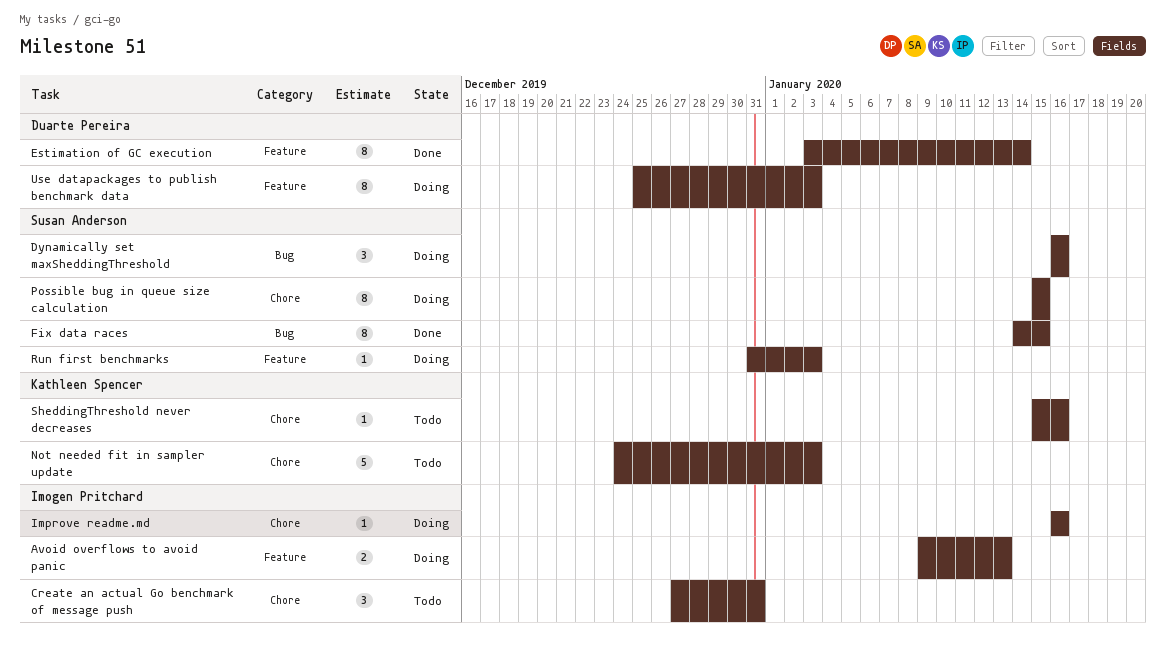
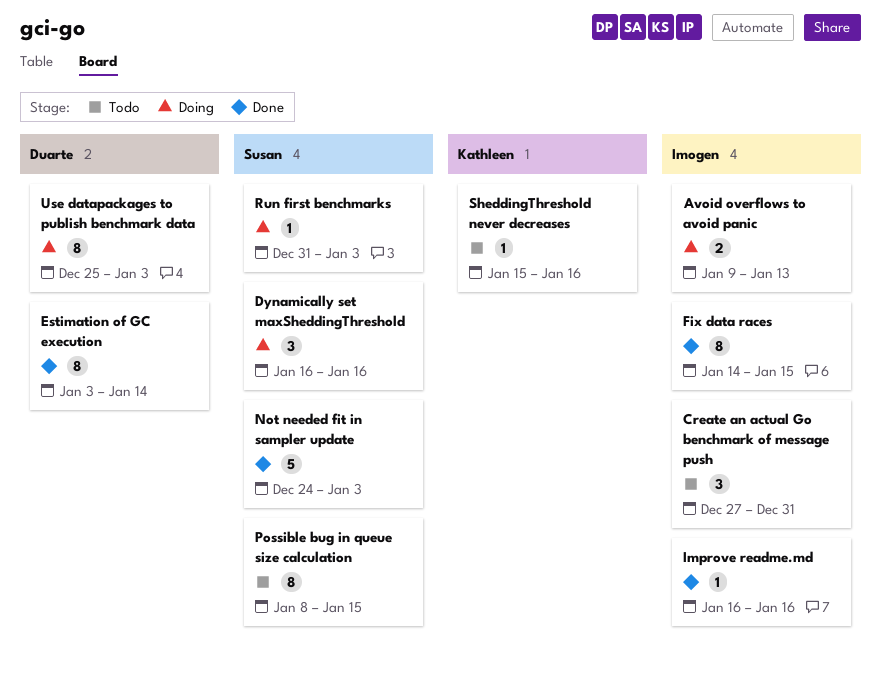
Fix data races, owner: Susan Anderson -> Imogen Pritchard
Improve readme.md, status: Doing -> Done
Not needed fit in sampler update, status: Todo -> Done
Not needed fit in sampler update, owner: Kathleen Spencer -> Susan Anderson
Possible bug in queue size calculation, status: Doing -> Todo
Possible bug in queue size calculation, start: Jan 15 -> Jan 8

